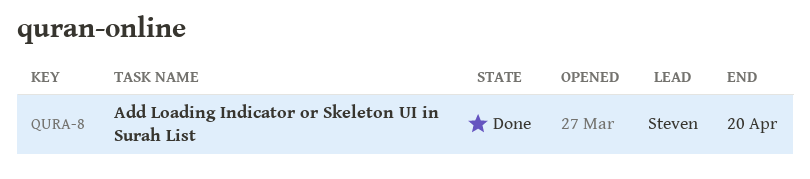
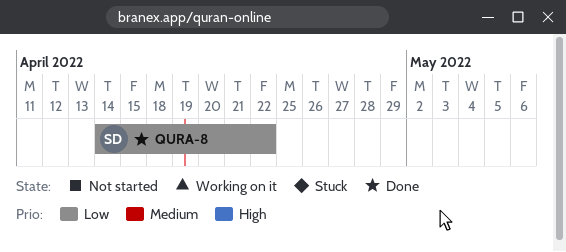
QURA-8, due: Apr 20 -> Apr 22

